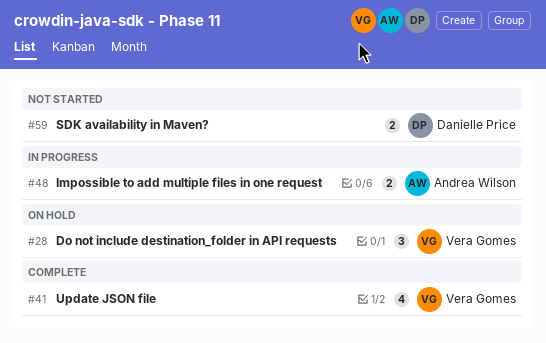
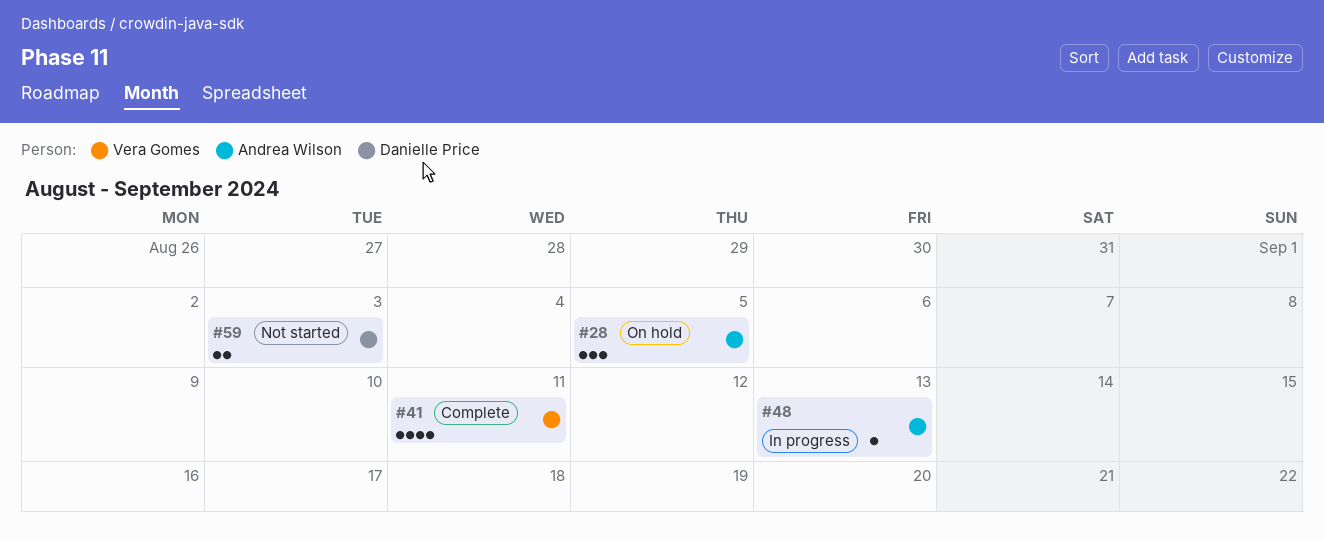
#28, owner: Vera Gomes -> Andrea Wilson
#48, estimate: 2 -> 1

